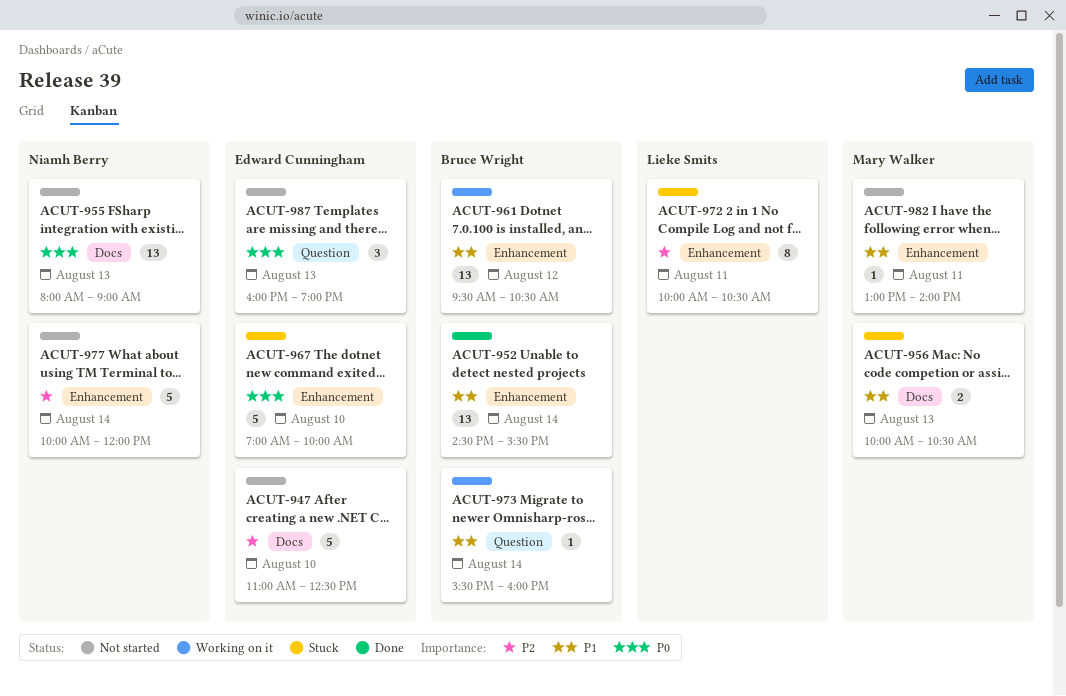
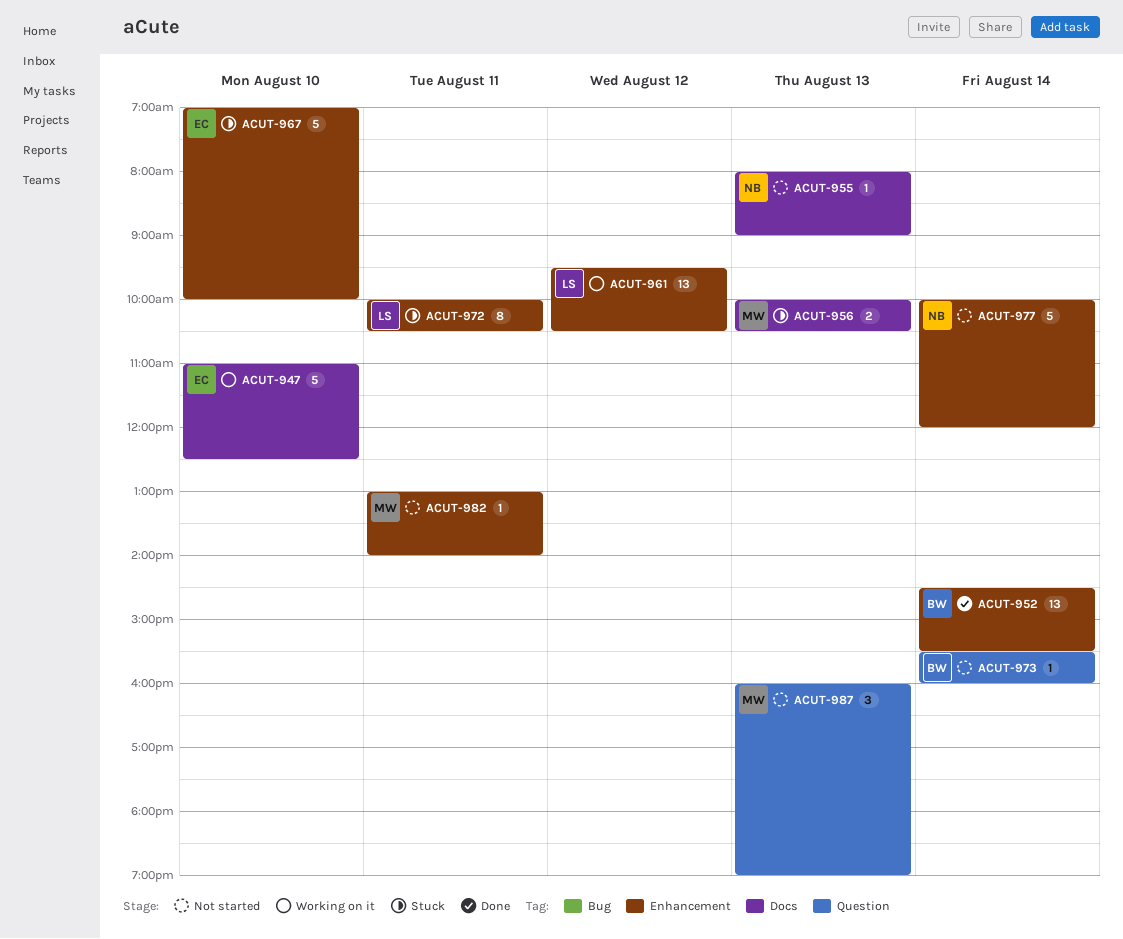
ACUT-947, status: Not started -> Working on it
ACUT-955, estimate: 13 -> 1
ACUT-961, owner: Bruce Wright -> Lieke Smits
ACUT-973, status: Working on it -> Not started
ACUT-987, owner: Edward Cunningham -> Mary Walker

